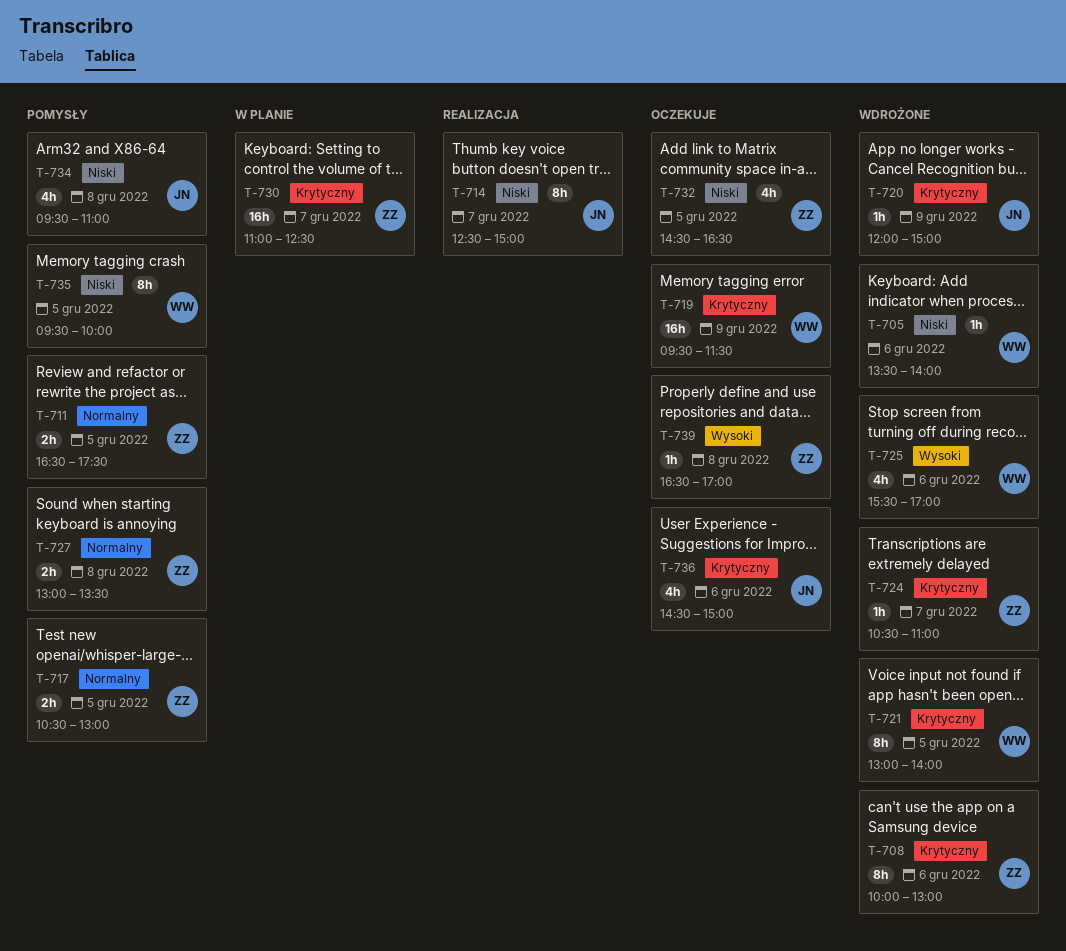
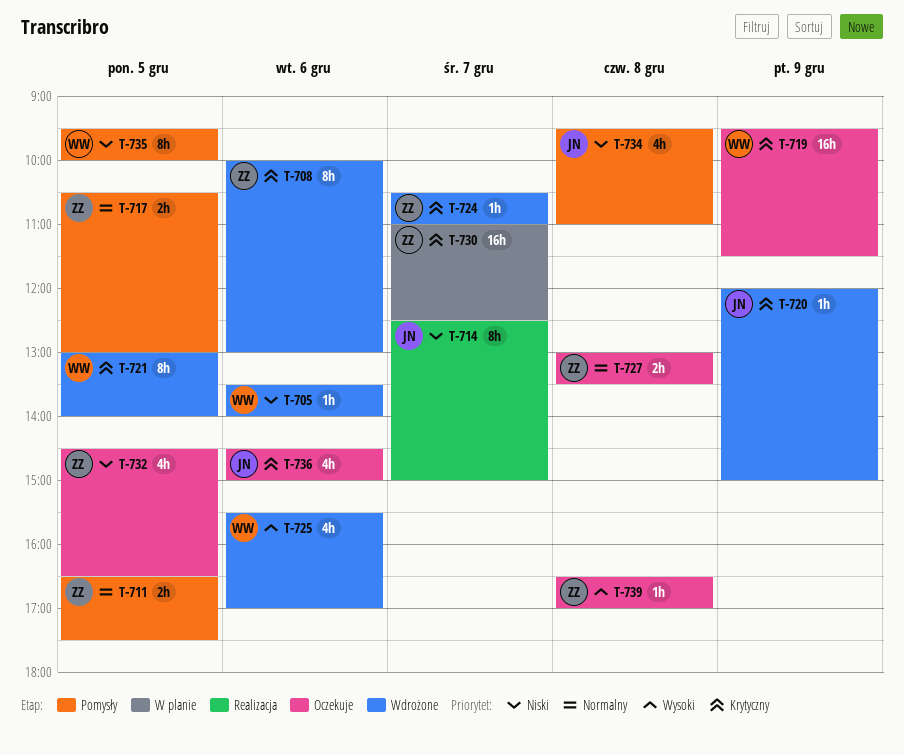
T-727, status: Pomysły -> Oczekuje

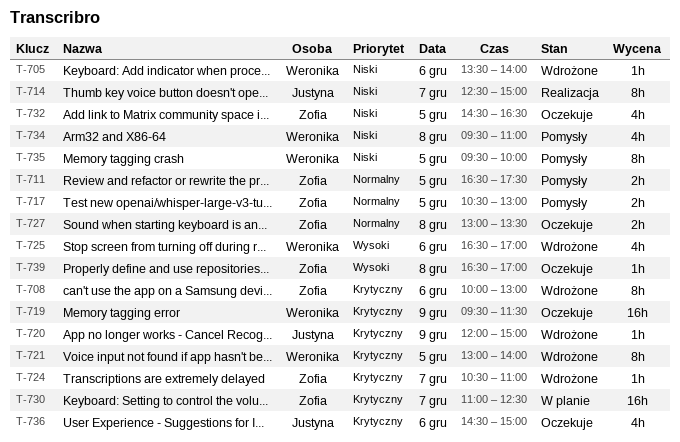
T-725, begins: 15:30 -> 16:30
T-734, owner: Justyna -> Weronika

